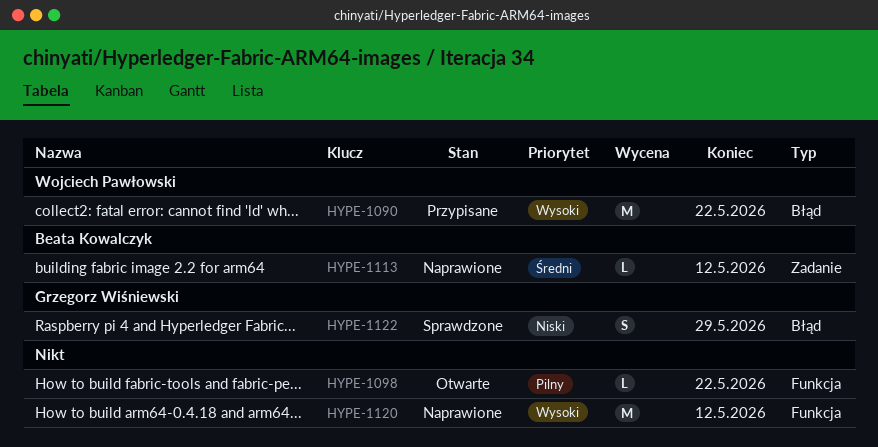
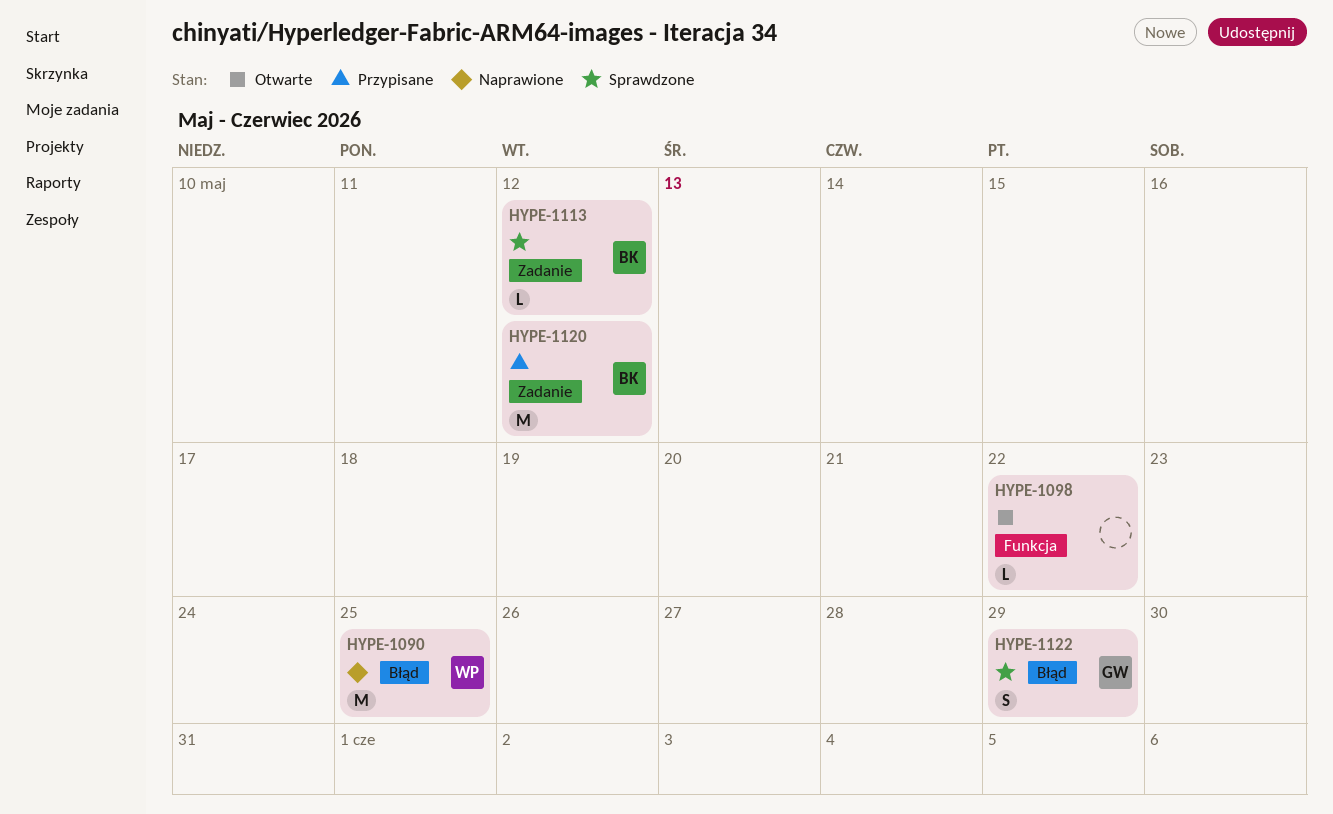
HYPE-1090, status: Przypisane -> Naprawione
HYPE-1090, due: May 22 -> May 25
HYPE-1113, status: Naprawione -> Sprawdzone
HYPE-1120, status: Naprawione -> Przypisane
HYPE-1120, owner: none -> Beata Kowalczyk
HYPE-1120, label: Funkcja -> Zadanie

